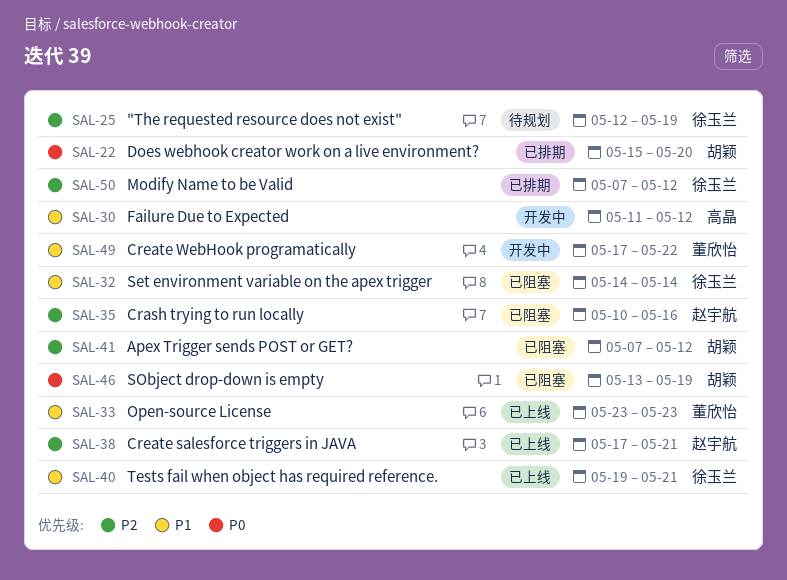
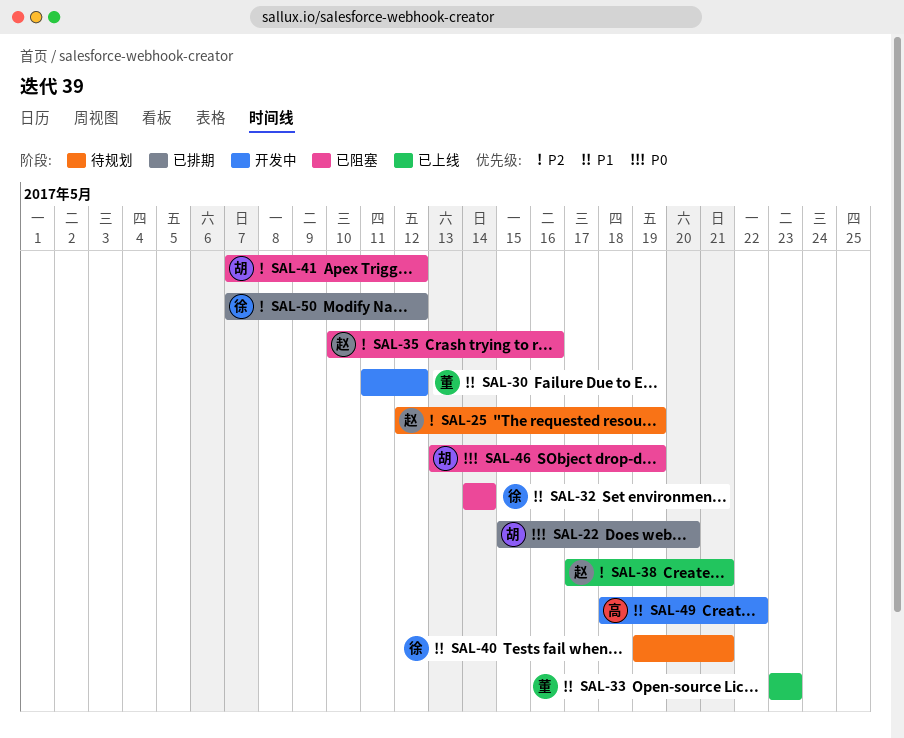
SAL-25, owner: 徐玉兰 -> 赵宇航
SAL-30, owner: 高晶 -> 董欣怡
SAL-40, status: 已上线 -> 待规划
SAL-49, owner: 董欣怡 -> 高晶
SAL-49, start: May 17 -> May 18

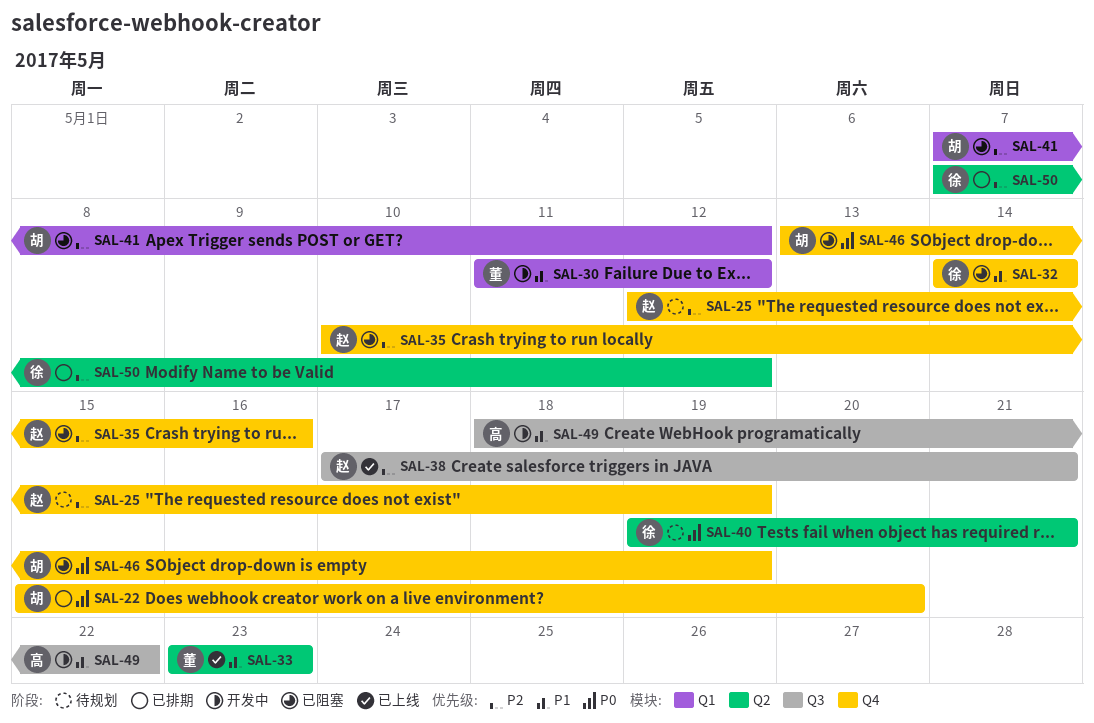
SAL-40, priority: P1 -> P0

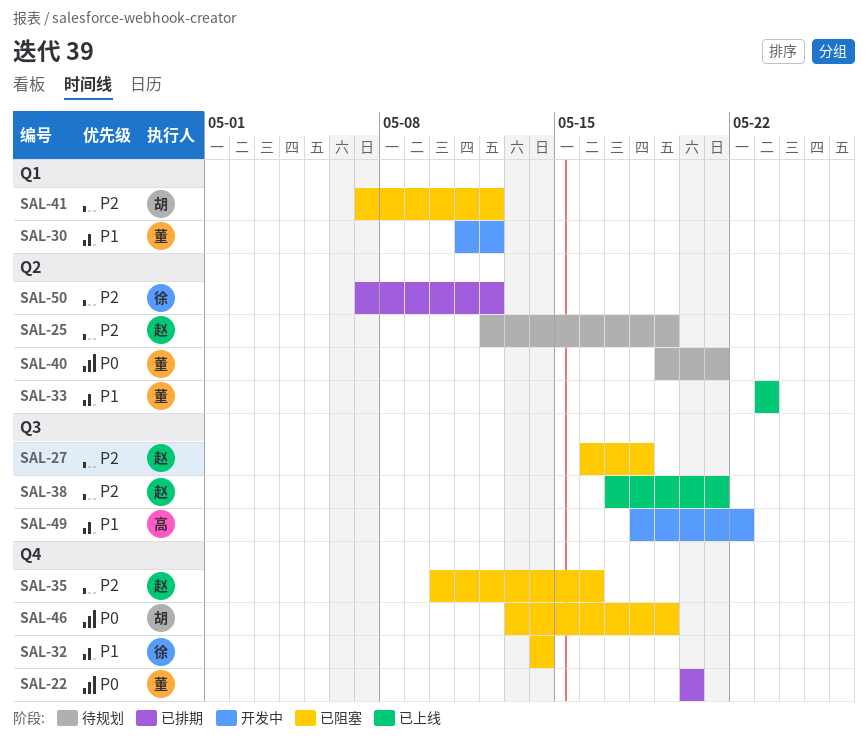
SAL-22, owner: 胡 -> 董
SAL-22, start: May 15 -> May 20
SAL-25, label: Q4 -> Q2
SAL-27: none -> present
SAL-40, owner: 徐 -> 董

